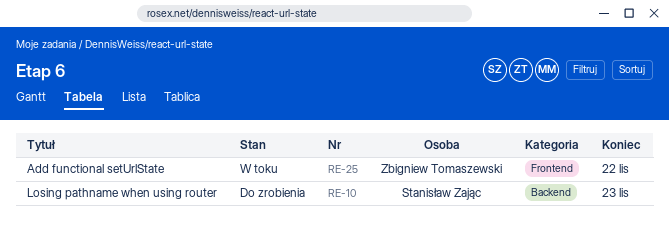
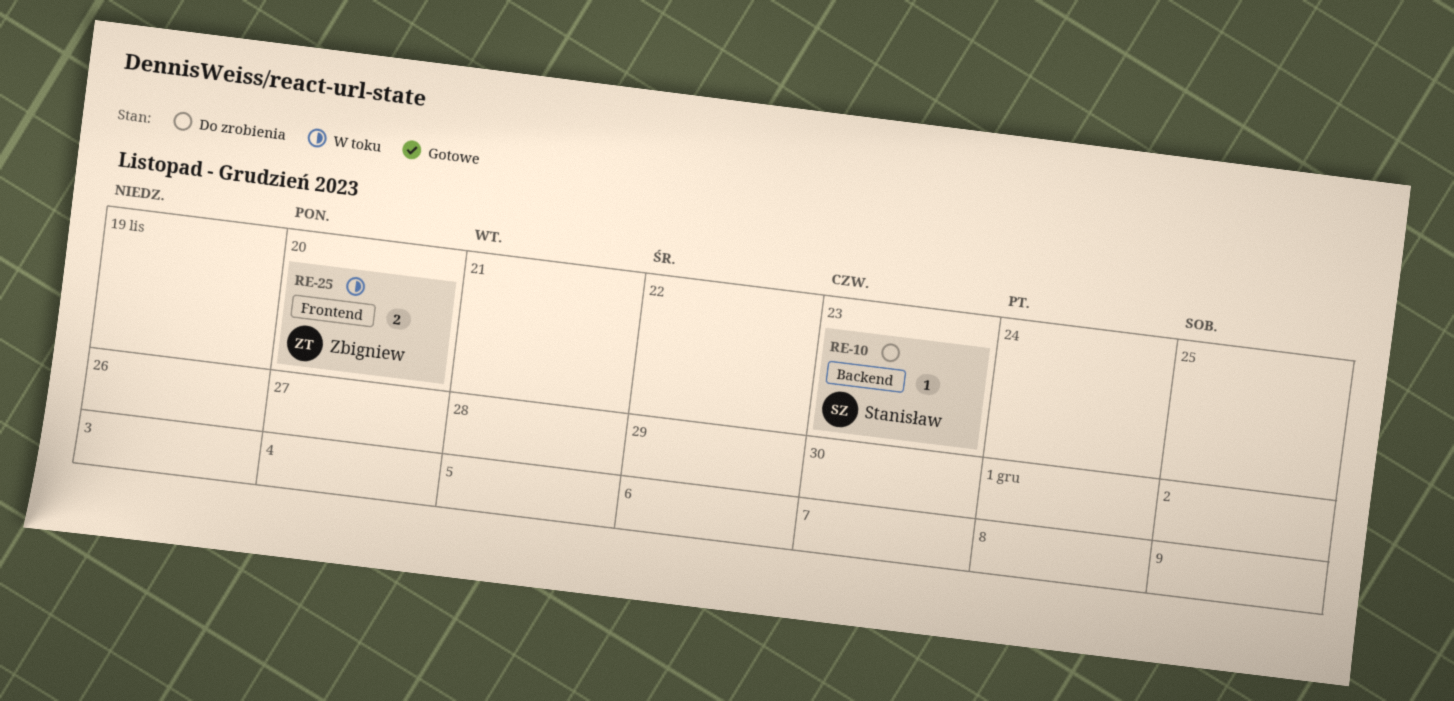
RE-25, due: Nov 22 -> Nov 20

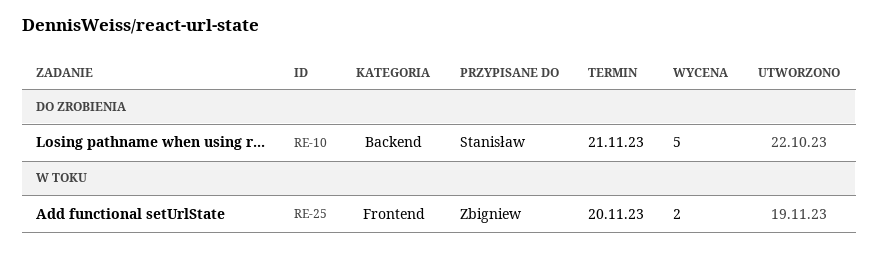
RE-10, estimate: 1 -> 5
RE-10, due: Nov 23 -> Nov 21

